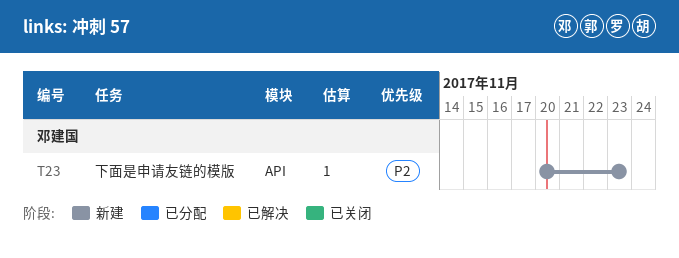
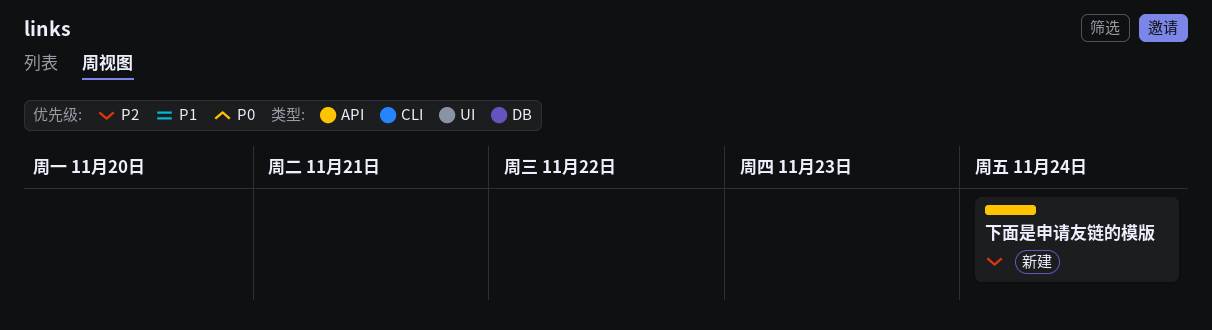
下面是申请友链的模版, due: Nov 23 -> Nov 24

